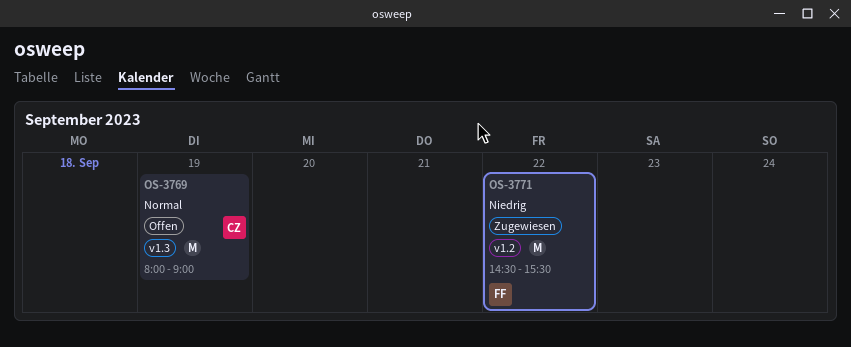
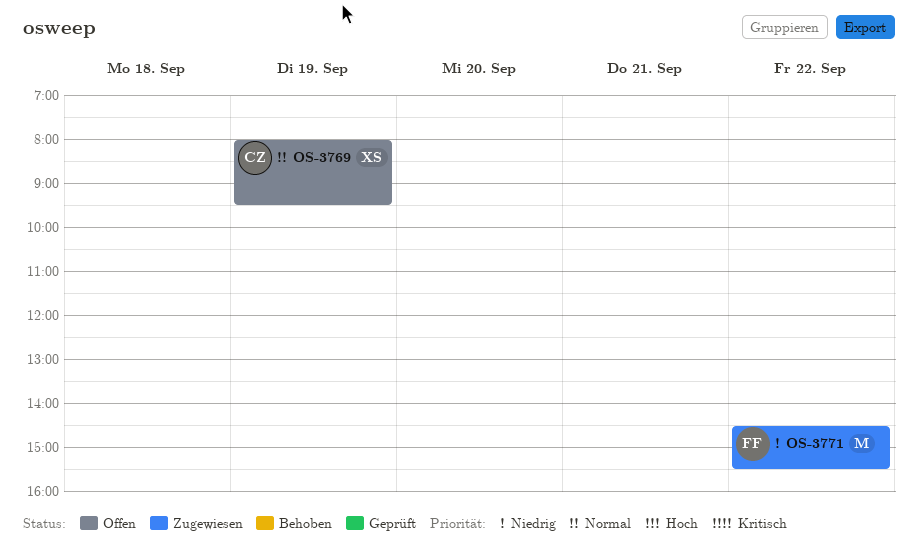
OS-3769, estimate: M -> XS
OS-3769, ends: 09:00 -> 09:30

